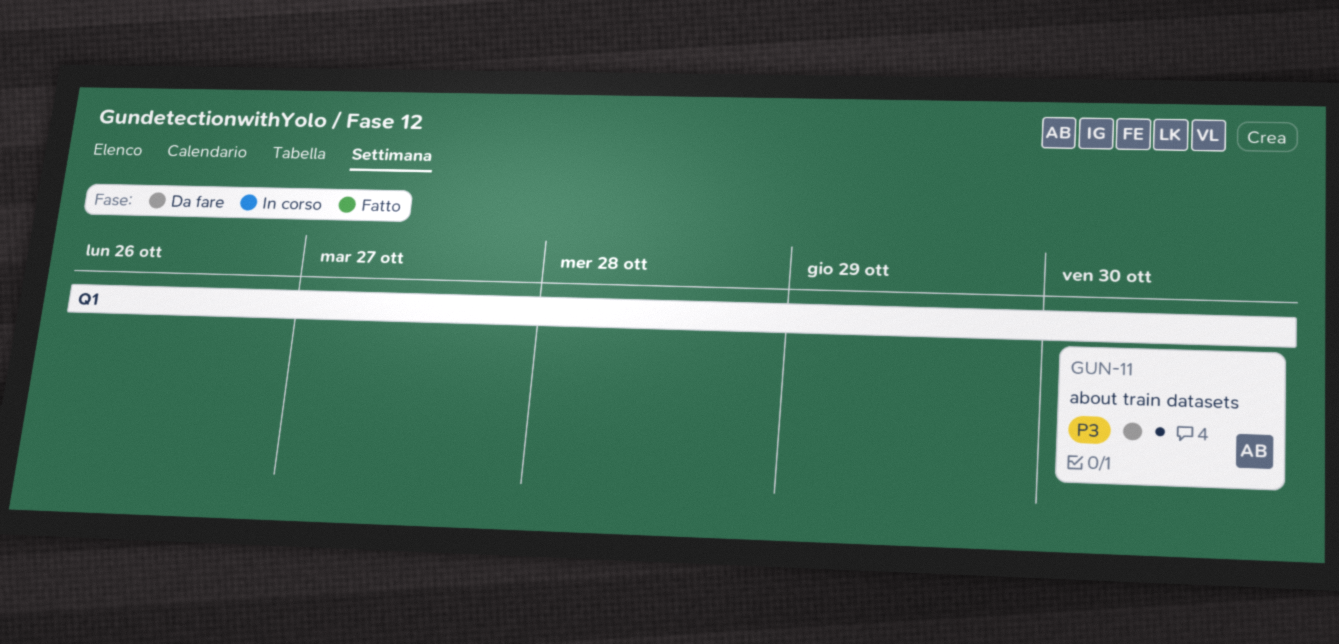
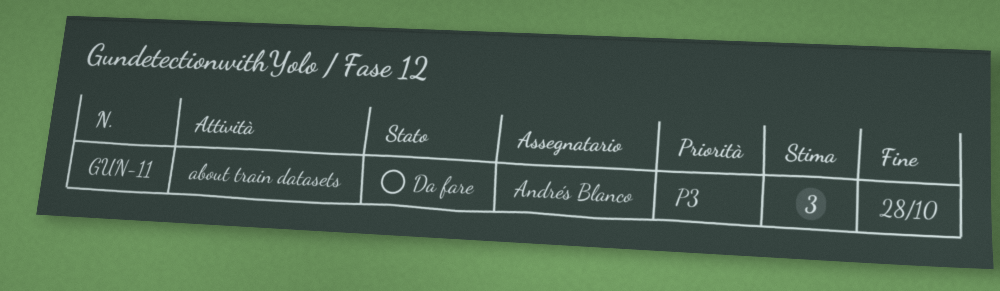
GUN-11, estimate: 1 -> 3
GUN-11, due: Oct 30 -> Oct 28

